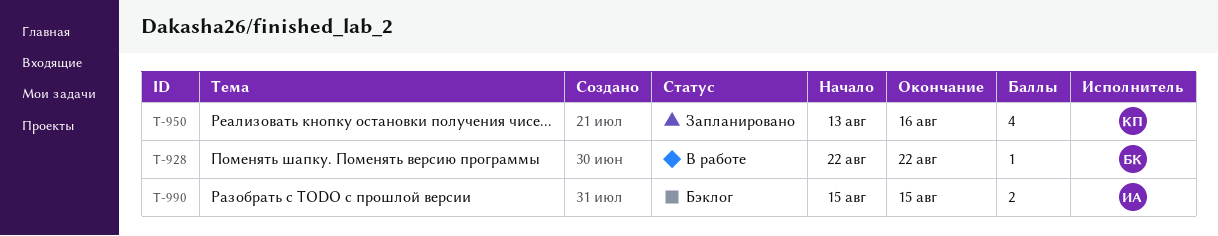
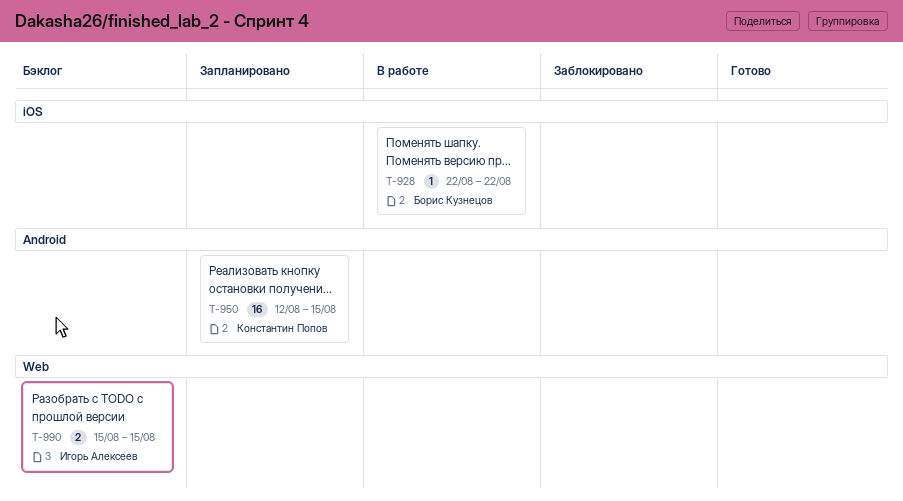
T-950, estimate: 4 -> 16
T-950, start: Aug 13 -> Aug 12
T-950, due: Aug 16 -> Aug 15

